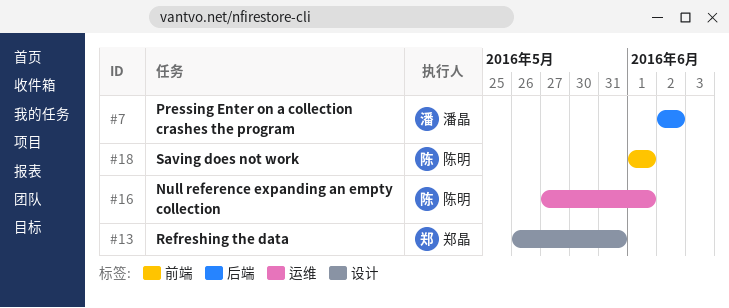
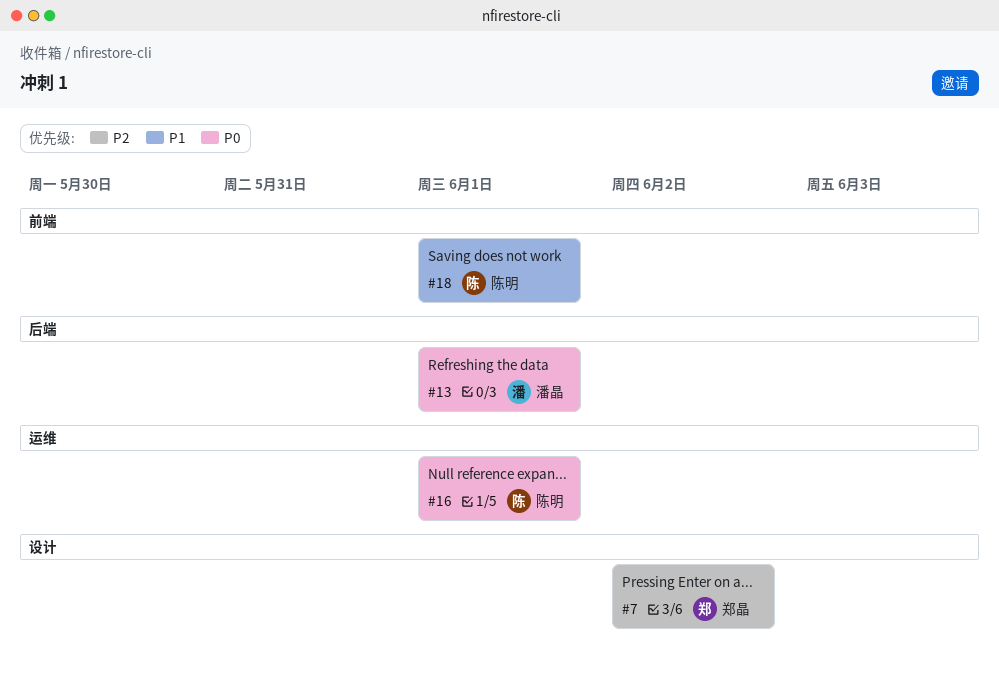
#7, owner: 潘晶 -> 郑晶
#7, label: 后端 -> 设计
#13, owner: 郑晶 -> 潘晶
#13, label: 设计 -> 后端
#13, due: May 31 -> Jun 1

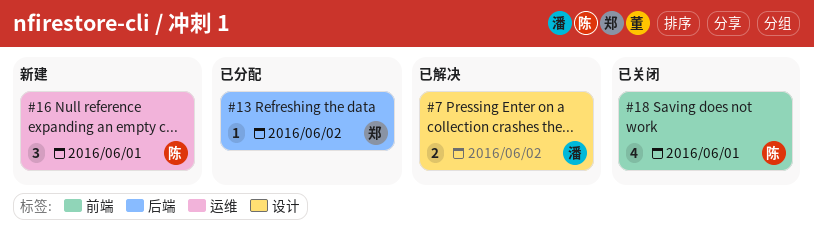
#7, owner: 郑晶 -> 潘晶
#13, owner: 潘晶 -> 郑晶
#13, due: Jun 1 -> Jun 2

